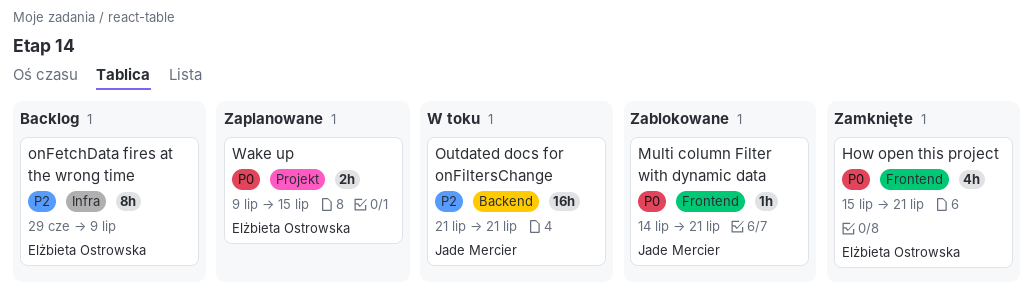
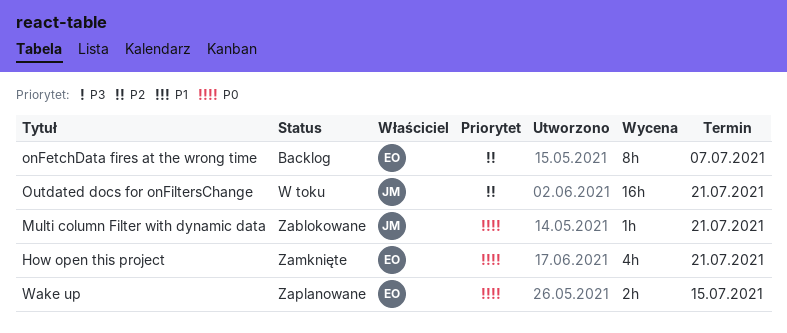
onFetchData fires at the wrong time, due: Jul 9 -> Jul 7

